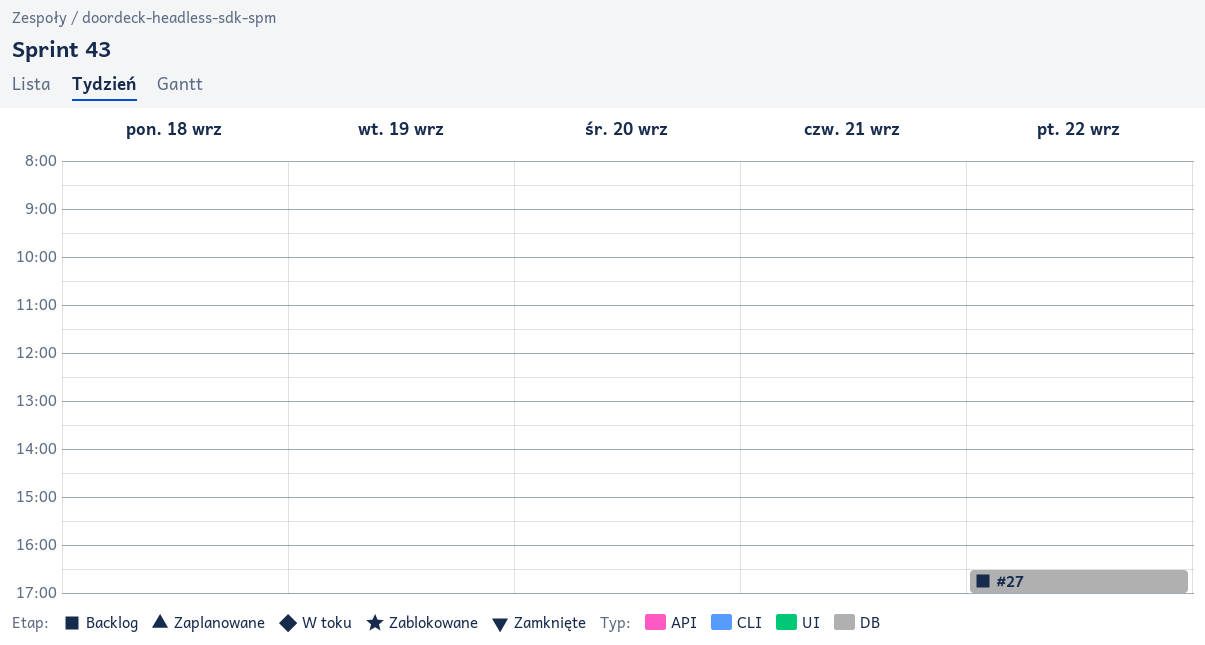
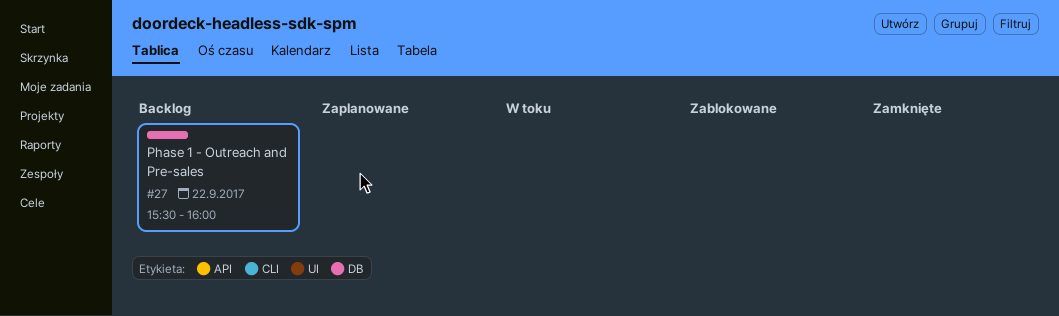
#27, begins: 16:30 -> 15:30
#27, ends: 17:00 -> 16:00

